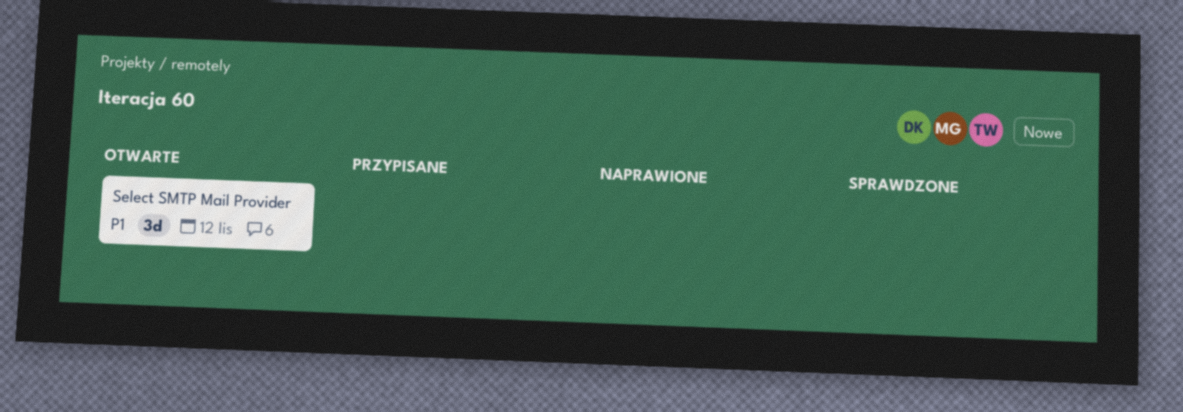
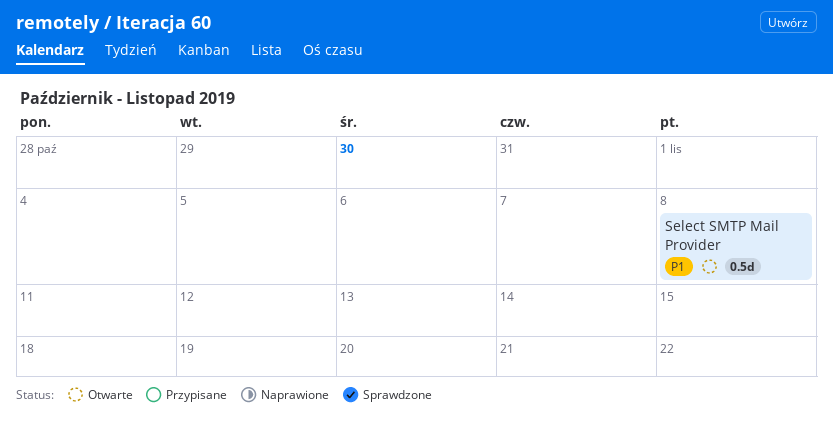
Select SMTP Mail Provider, estimate: 3d -> 0.5d
Select SMTP Mail Provider, due: Nov 12 -> Nov 8

